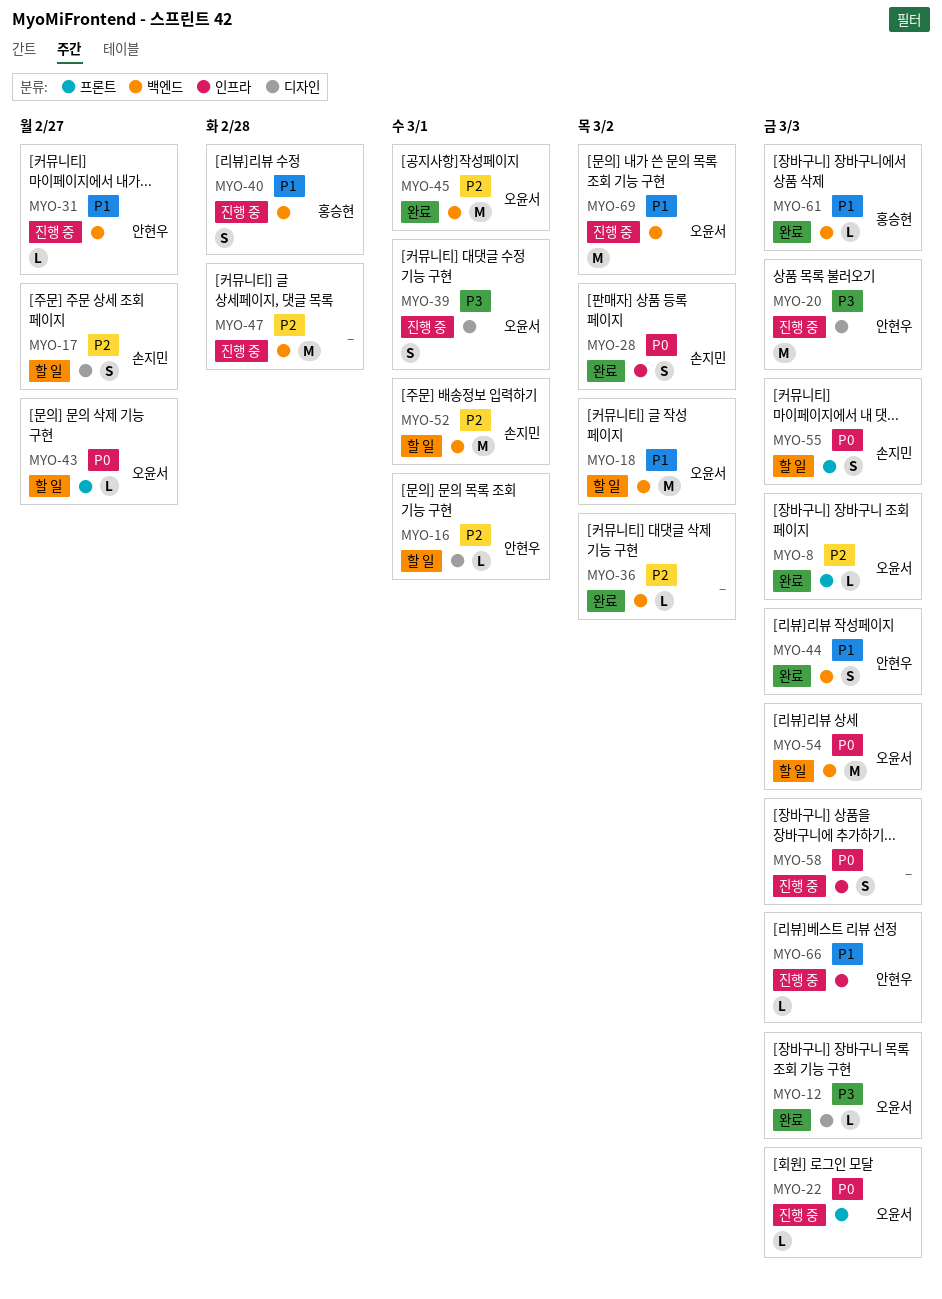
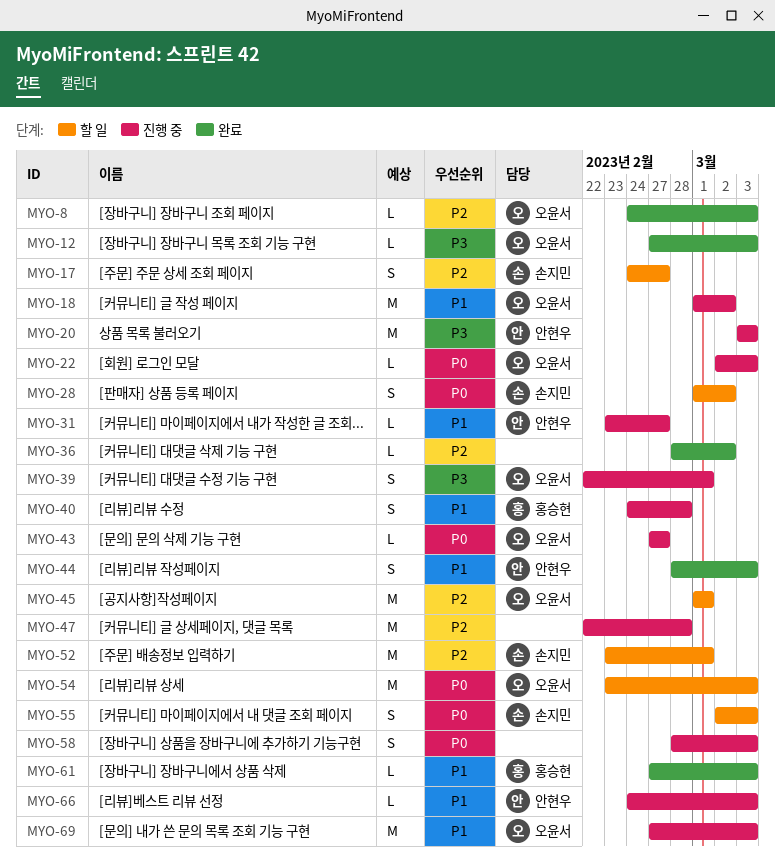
MYO-16: present -> none
MYO-18, status: 할 일 -> 진행 중
MYO-28, status: 완료 -> 할 일
MYO-43, status: 할 일 -> 진행 중
MYO-45, status: 완료 -> 할 일
MYO-69, due: Mar 2 -> Mar 3

